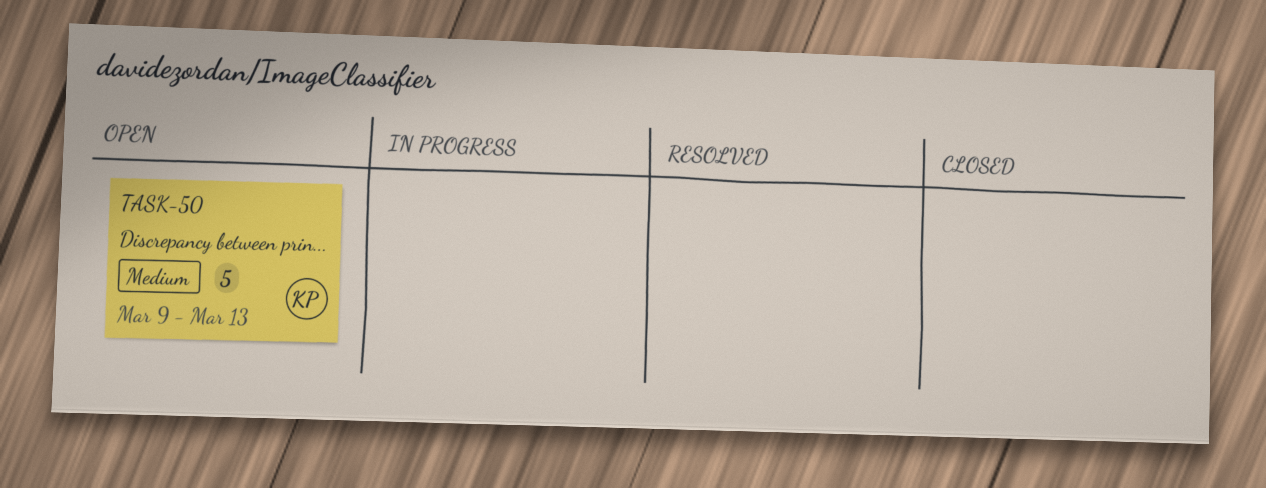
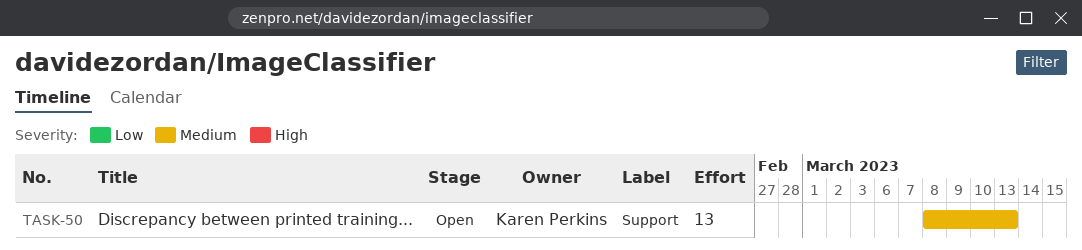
TASK-50, estimate: 5 -> 13
TASK-50, start: Mar 9 -> Mar 8

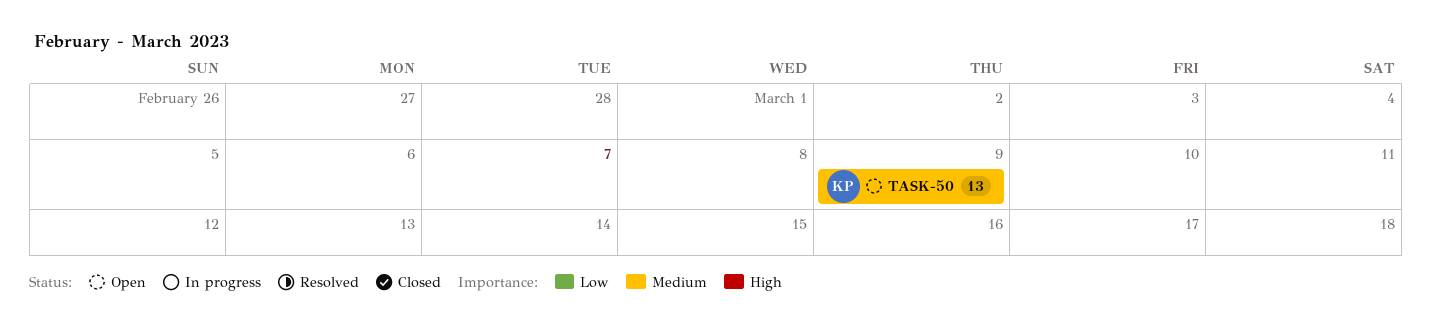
TASK-50, start: Mar 8 -> Mar 9
TASK-50, due: Mar 13 -> Mar 9

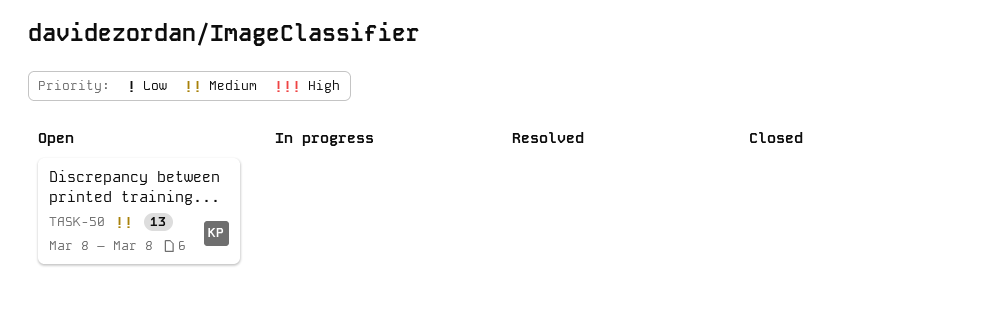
TASK-50, start: Mar 9 -> Mar 8
TASK-50, due: Mar 9 -> Mar 8

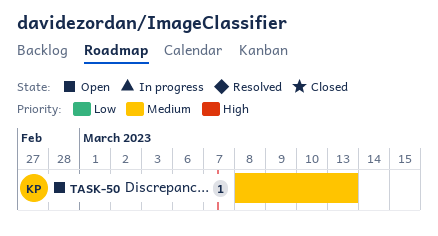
TASK-50, estimate: 13 -> 1
TASK-50, due: Mar 8 -> Mar 13

